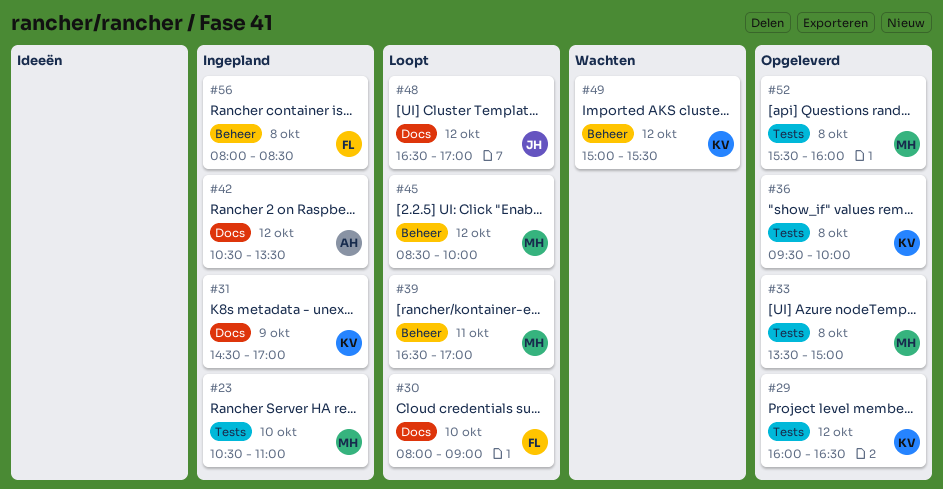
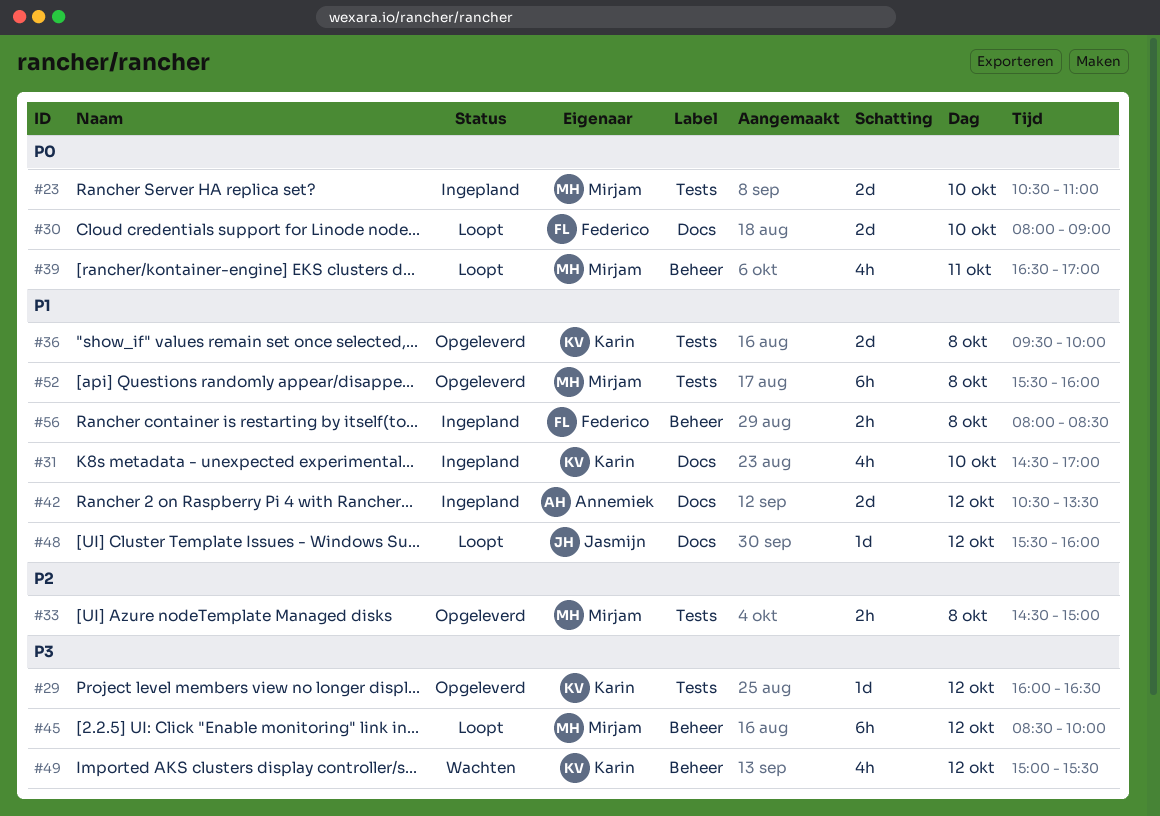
#31, day: Oct 9 -> Oct 10
#33, begins: 13:30 -> 14:30
#48, begins: 16:30 -> 15:30
#48, ends: 17:00 -> 16:00

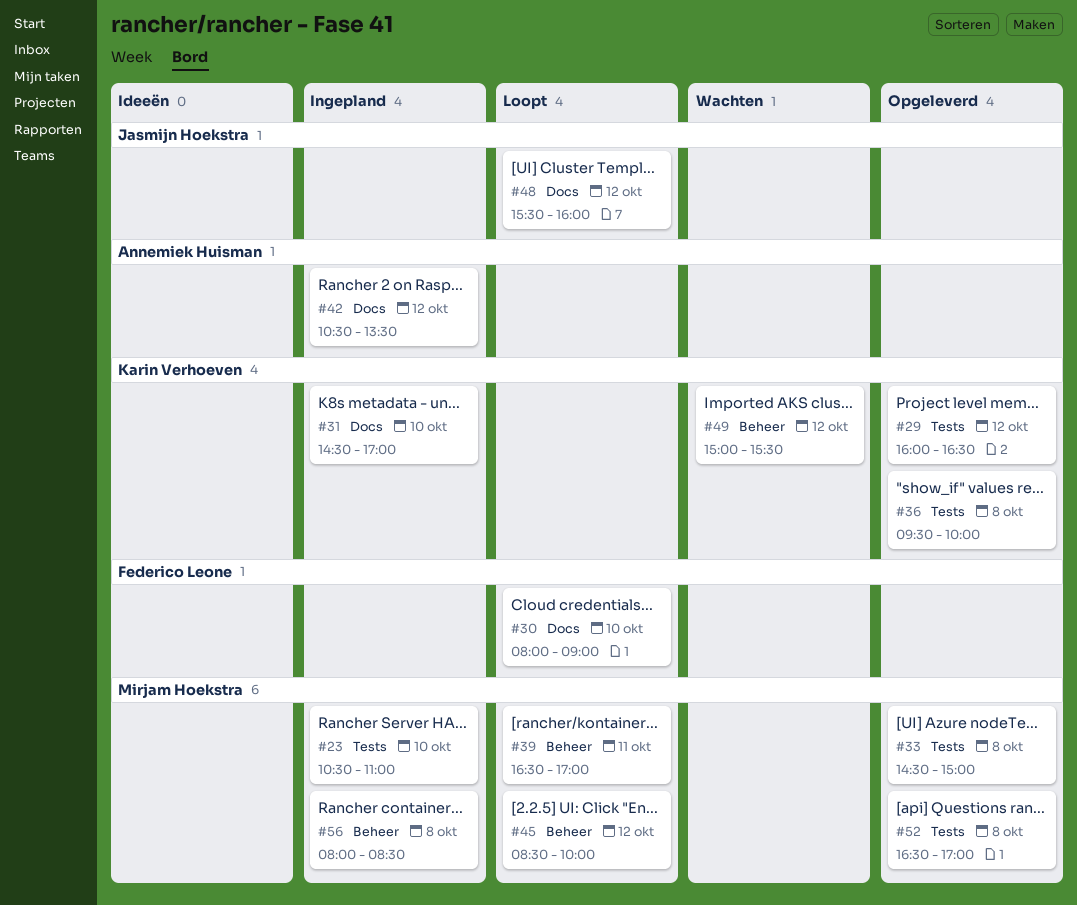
#52, begins: 15:30 -> 16:30
#52, ends: 16:00 -> 17:00
#56, owner: Federico Leone -> Mirjam Hoekstra

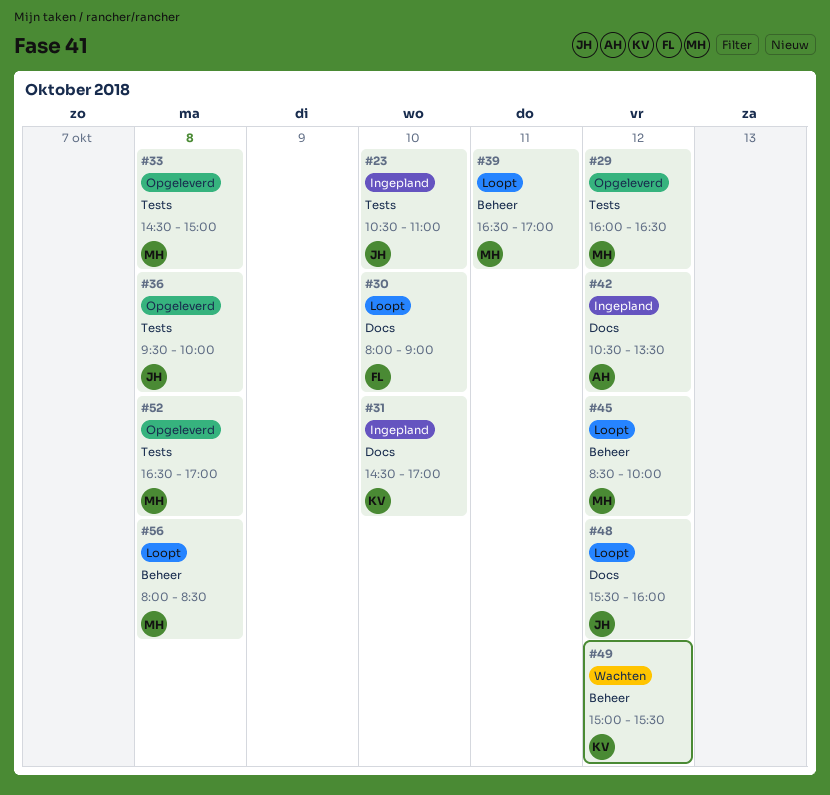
#23, owner: Mirjam Hoekstra -> Jasmijn Hoekstra
#29, owner: Karin Verhoeven -> Mirjam Hoekstra
#36, owner: Karin Verhoeven -> Jasmijn Hoekstra
#56, status: Ingepland -> Loopt

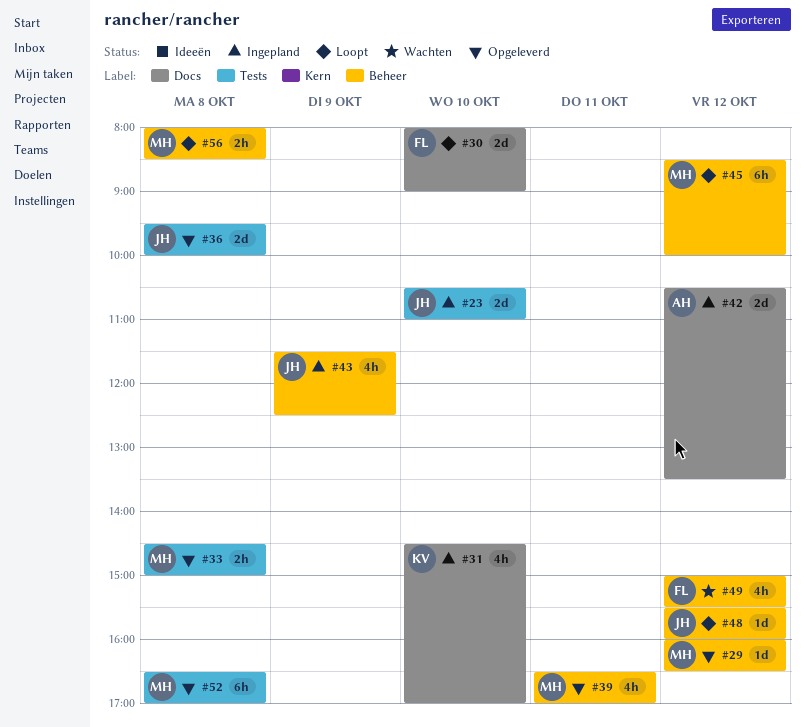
#29, label: Tests -> Beheer
#39, status: Loopt -> Opgeleverd
#43: none -> present
#48, label: Docs -> Beheer
#49, owner: KV -> FL

